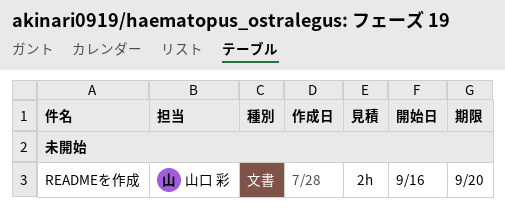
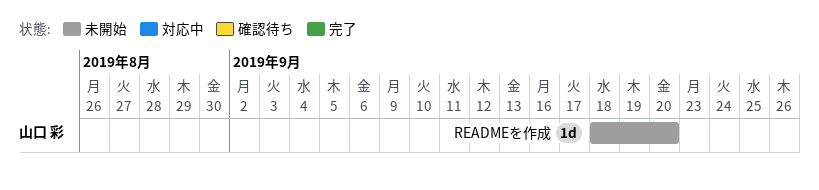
READMEを作成, estimate: 2h -> 1d
READMEを作成, start: Sep 16 -> Sep 18

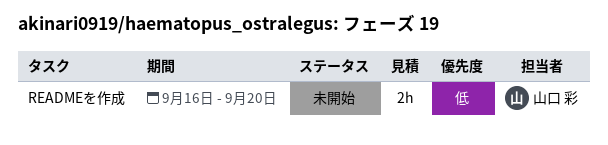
READMEを作成, estimate: 1d -> 2h
READMEを作成, start: Sep 18 -> Sep 16

